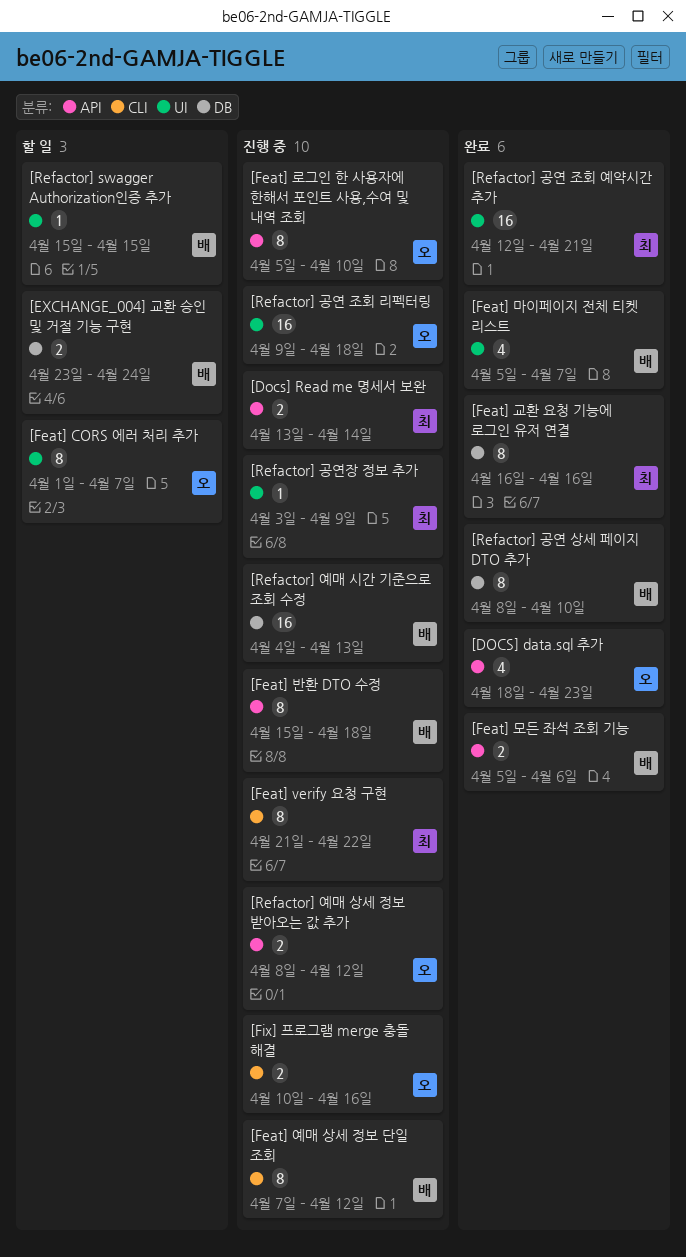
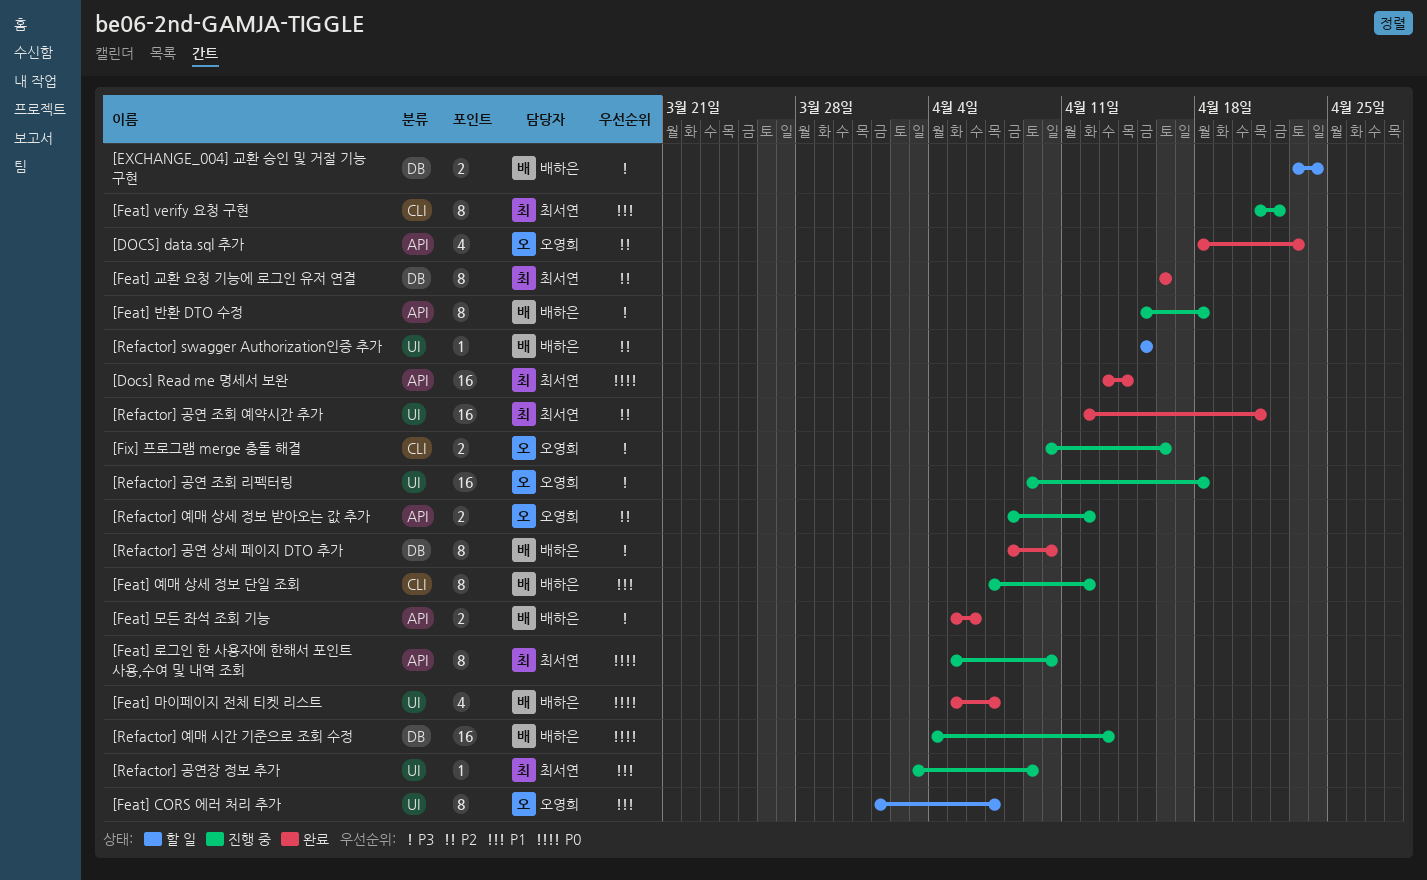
[Docs] Read me 명세서 보완, status: 진행 중 -> 완료
[Docs] Read me 명세서 보완, estimate: 2 -> 16
[Feat] 로그인 한 사용자에 한해서 포인트 사용,수여 및 내역 조회, owner: 오영희 -> 최서연

